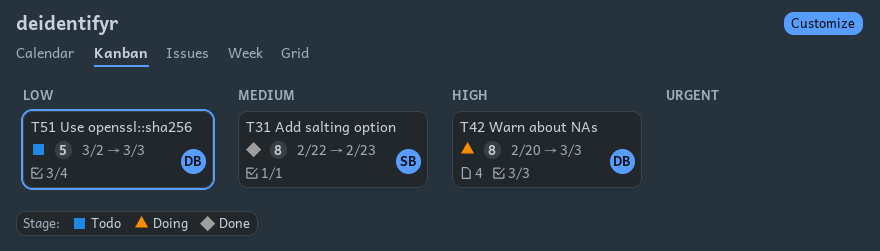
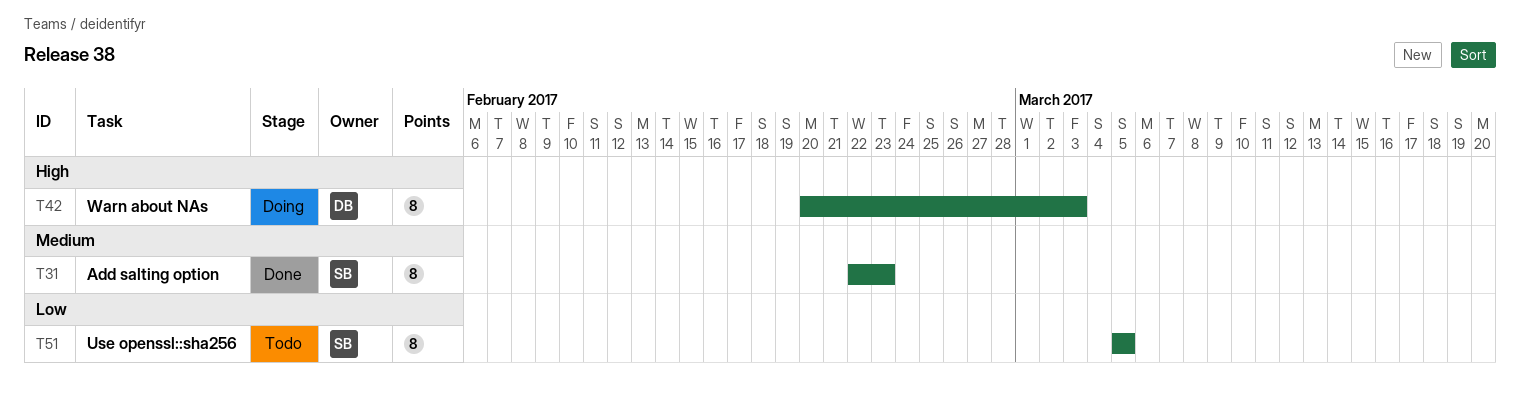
T51, owner: DB -> SB
T51, estimate: 5 -> 8
T51, start: Mar 2 -> Mar 5
T51, due: Mar 3 -> Mar 5

